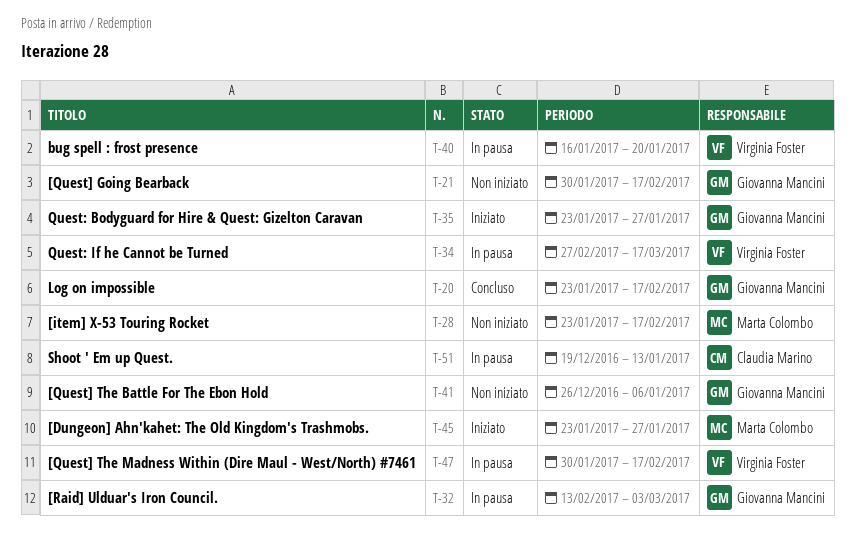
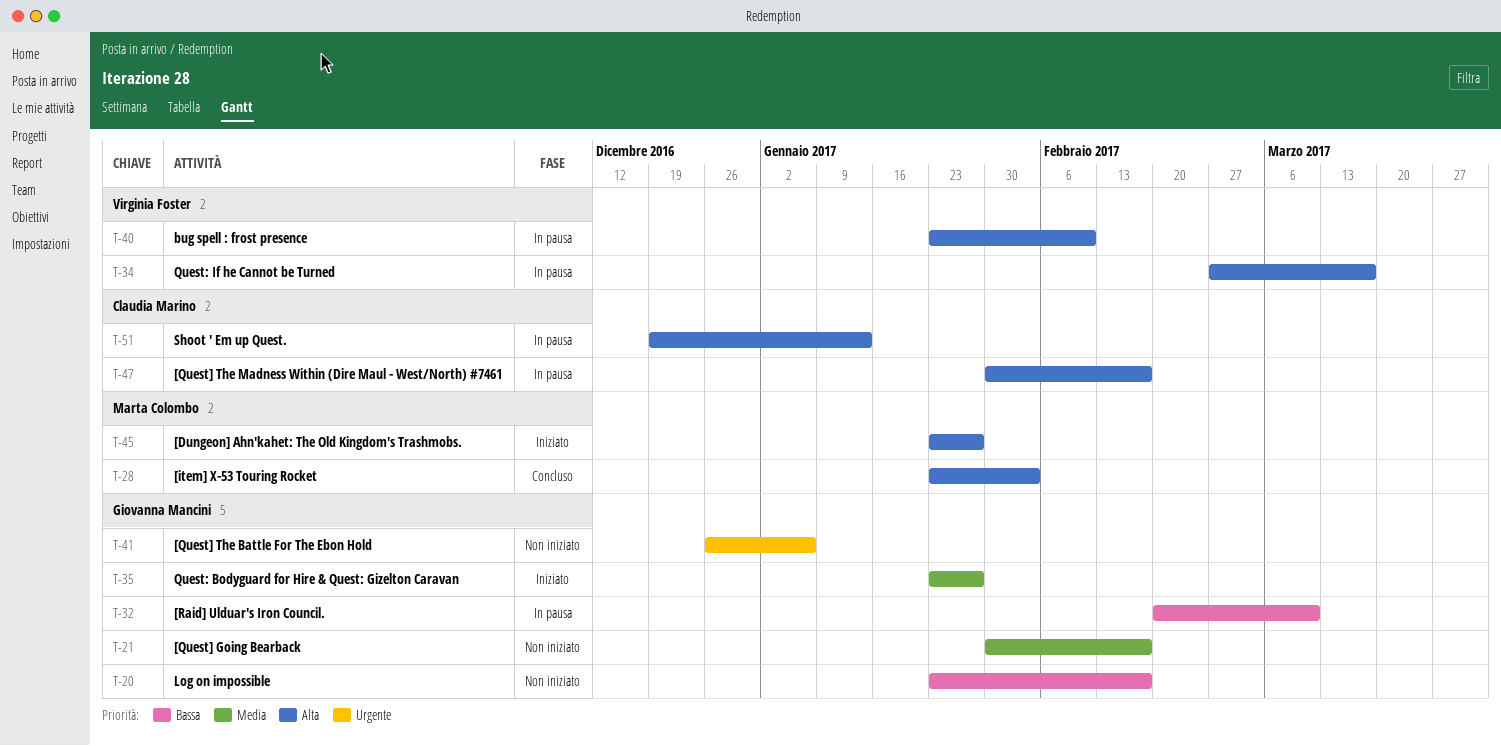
T-20, status: Concluso -> Non iniziato
T-28, status: Non iniziato -> Concluso
T-28, due: Feb 17 -> Feb 3
T-32, start: Feb 13 -> Feb 20
T-32, due: Mar 3 -> Mar 10
T-40, start: Jan 16 -> Jan 23
T-40, due: Jan 20 -> Feb 10
T-47, owner: Virginia Foster -> Claudia Marino

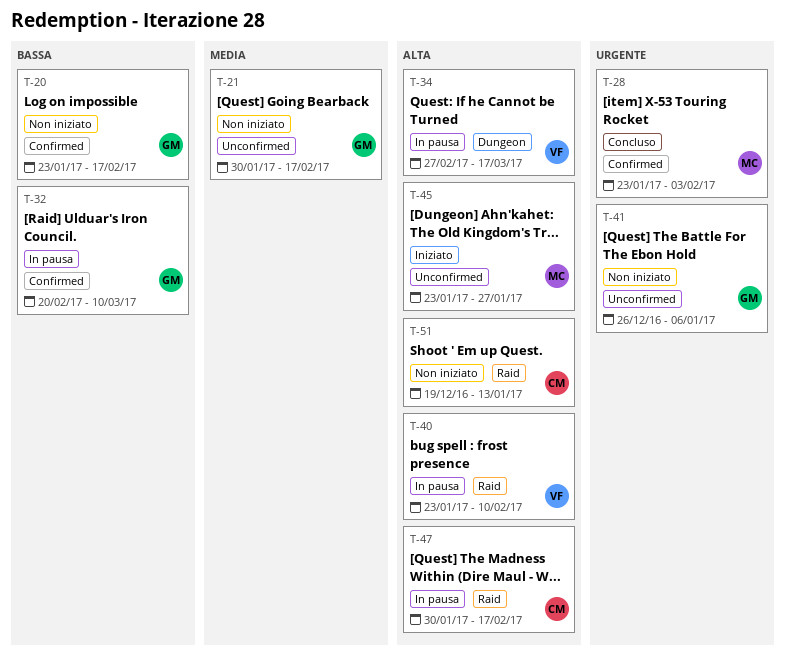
T-28, priority: Alta -> Urgente
T-35: present -> none
T-51, status: In pausa -> Non iniziato

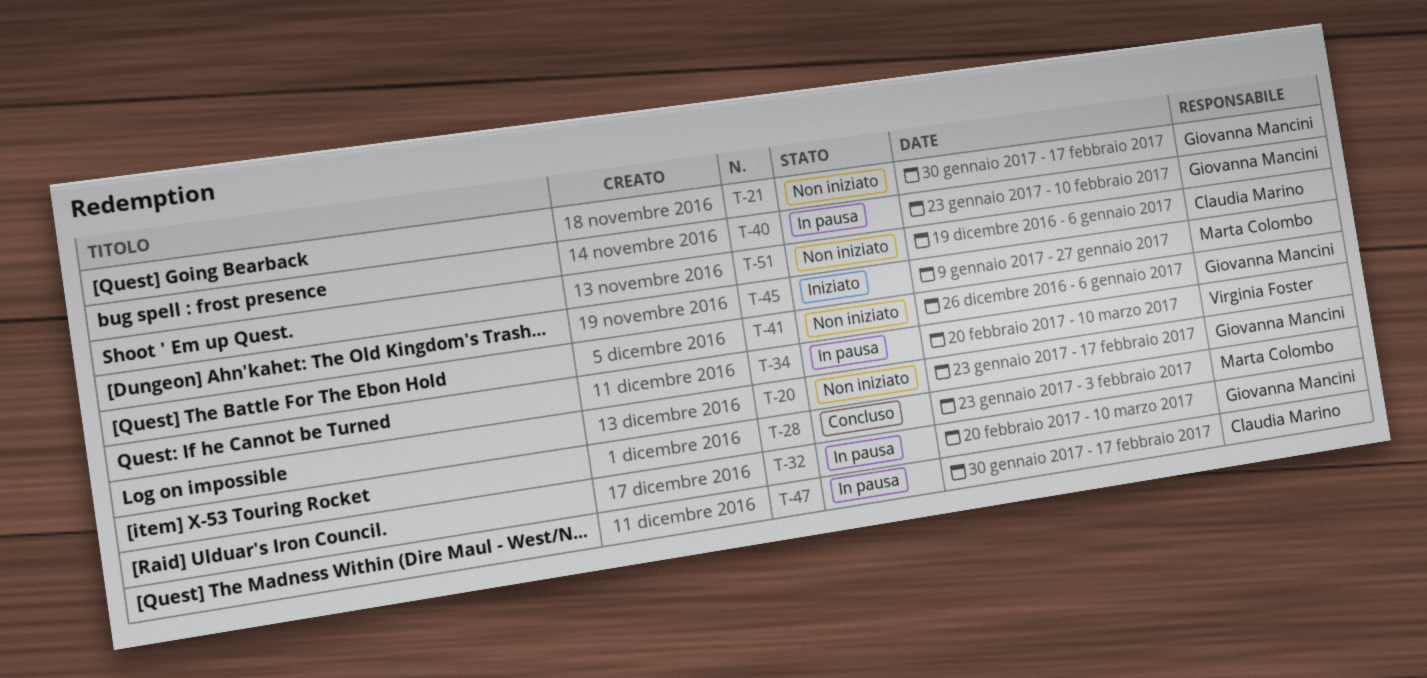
T-34, start: Feb 27 -> Feb 20
T-34, due: Mar 17 -> Mar 10
T-40, owner: Virginia Foster -> Giovanna Mancini
T-45, start: Jan 23 -> Jan 9
T-51, due: Jan 13 -> Jan 6

